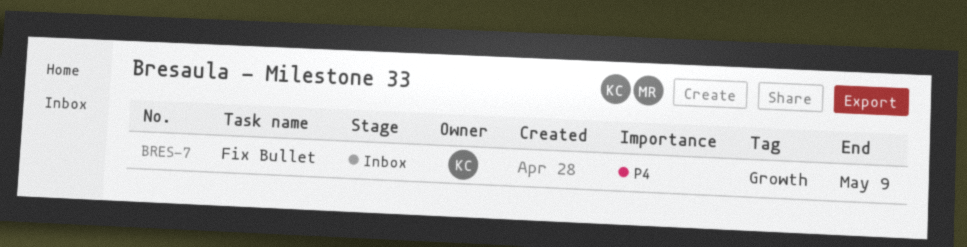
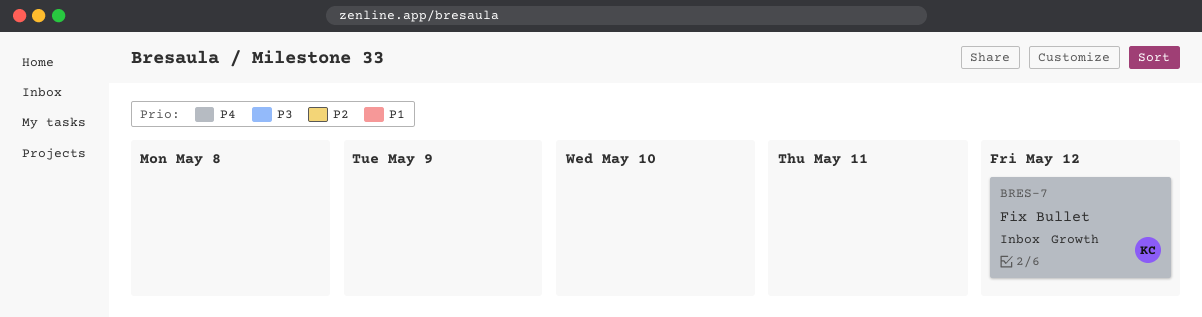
BRES-7, due: May 9 -> May 12

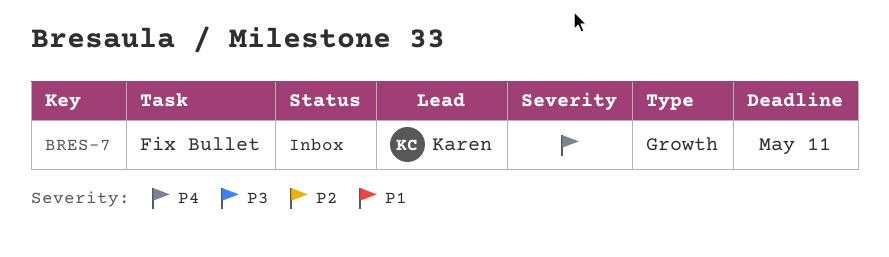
BRES-7, due: May 12 -> May 11

